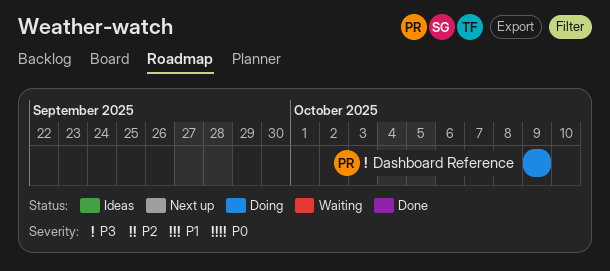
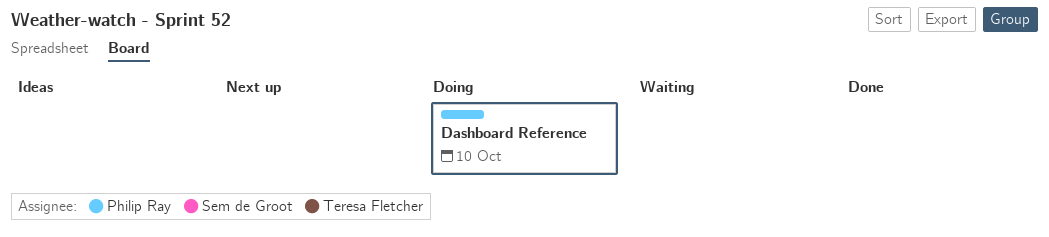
Dashboard Reference, due: Oct 9 -> Oct 10

